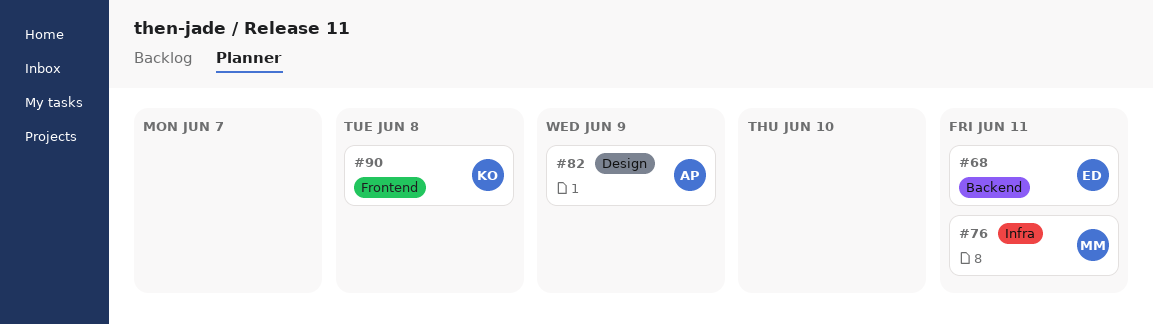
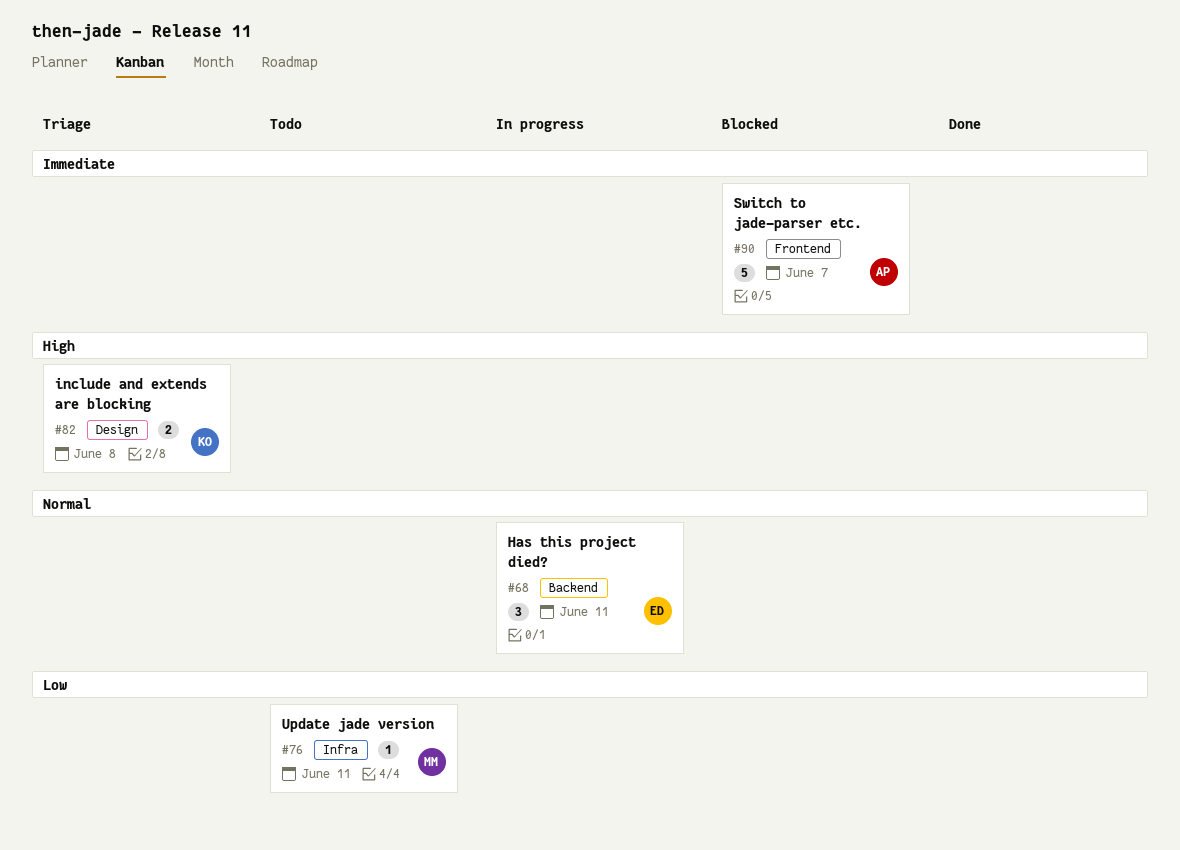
#82, owner: AP -> KO
#82, due: Jun 9 -> Jun 8
#90, owner: KO -> AP
#90, due: Jun 8 -> Jun 7

